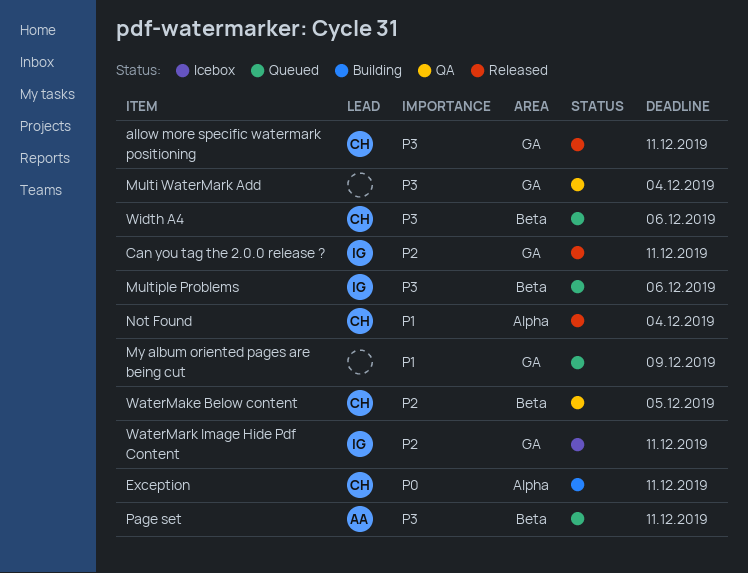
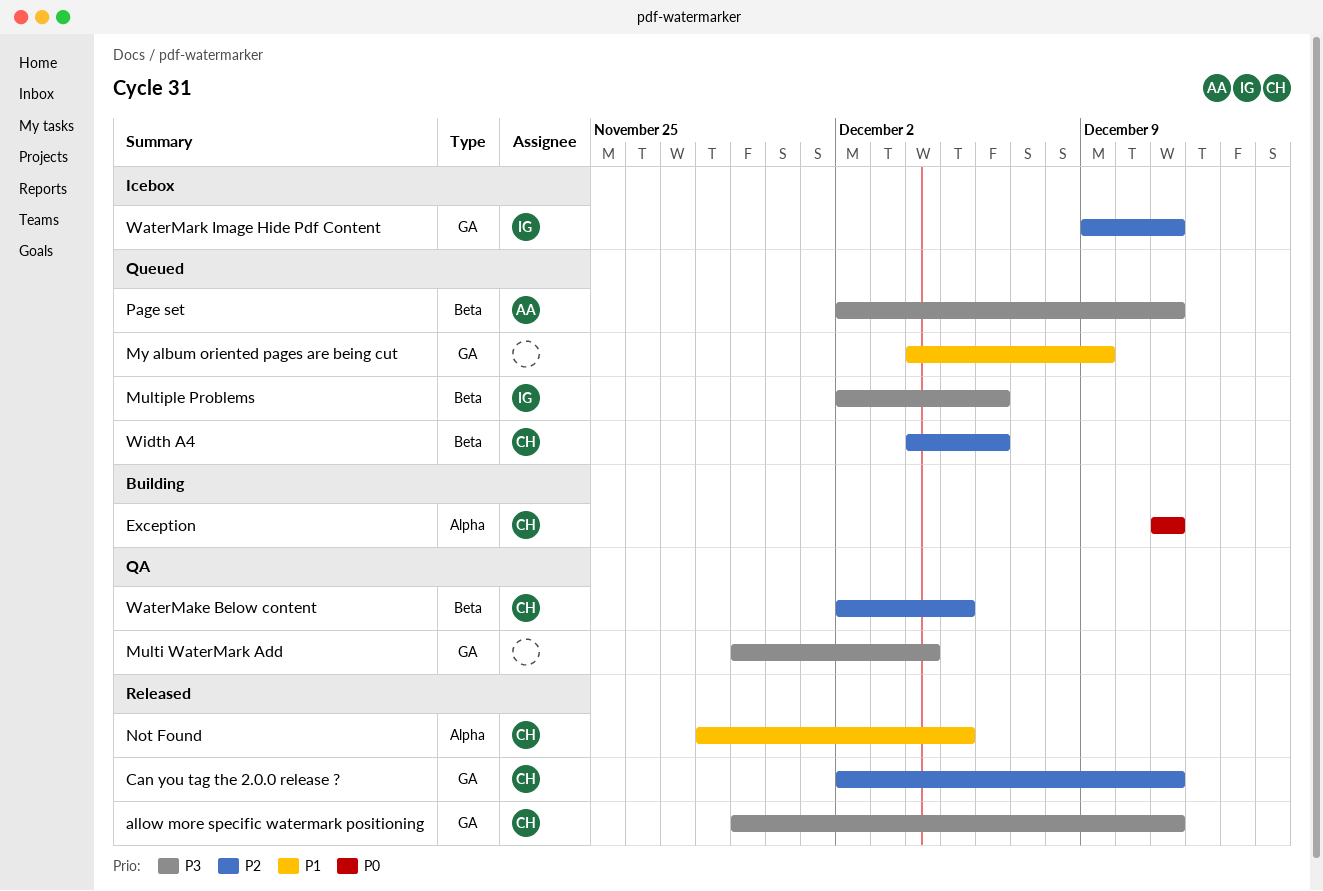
Can you tag the 2.0.0 release ?, owner: IG -> CH
Not Found, due: Dec 4 -> Dec 5
Width A4, priority: P3 -> P2

